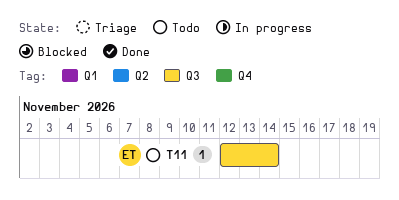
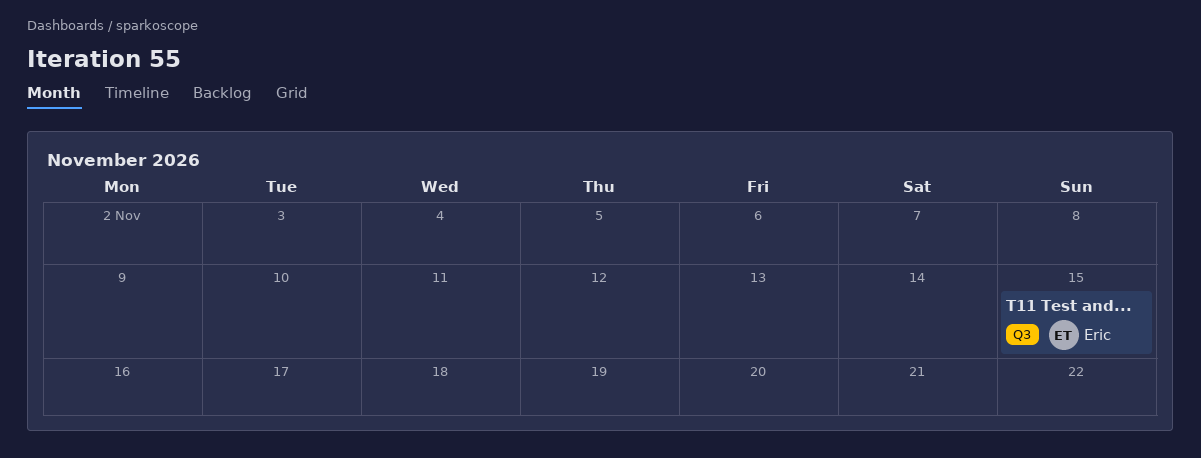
T11, due: Nov 14 -> Nov 15

